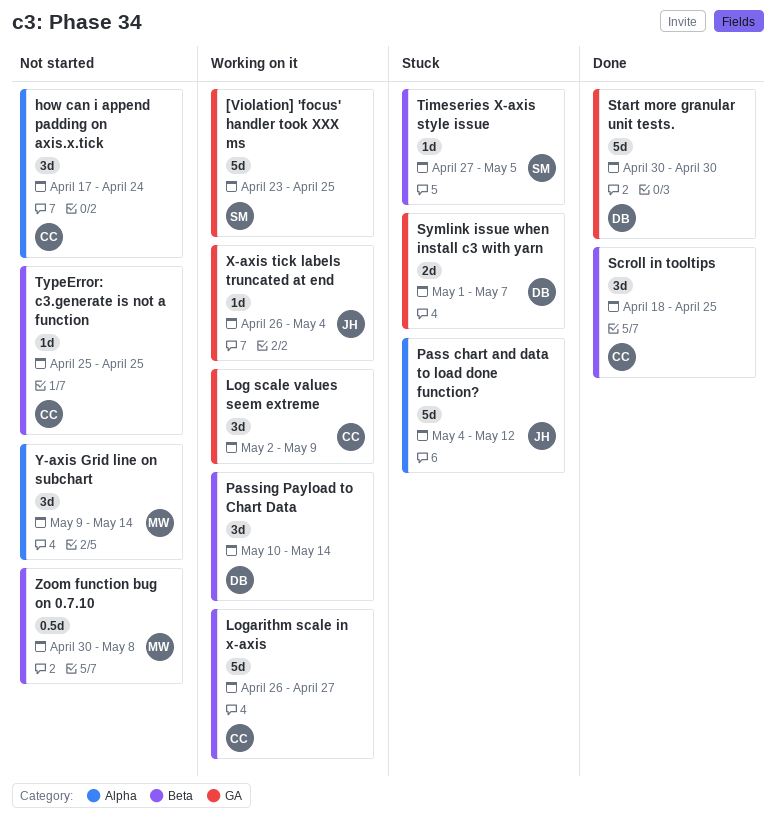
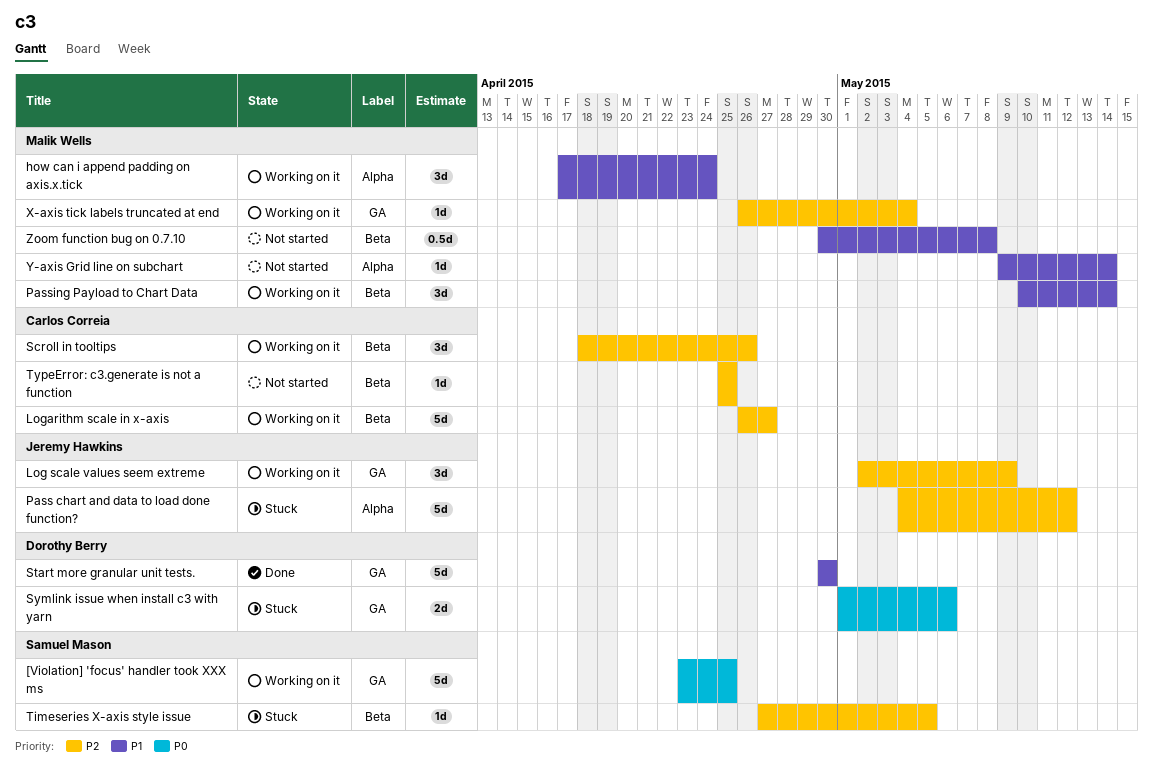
how can i append padding on axis.x.tick, status: Not started -> Working on it
how can i append padding on axis.x.tick, owner: Carlos Correia -> Malik Wells
Log scale values seem extreme, owner: Carlos Correia -> Jeremy Hawkins
Passing Payload to Chart Data, owner: Dorothy Berry -> Malik Wells
Scroll in tooltips, status: Done -> Working on it
Scroll in tooltips, due: Apr 25 -> Apr 26
Symlink issue when install c3 with yarn, due: May 7 -> May 6
X-axis tick labels truncated at end, owner: Jeremy Hawkins -> Malik Wells
Y-axis Grid line on subchart, estimate: 3d -> 1d

